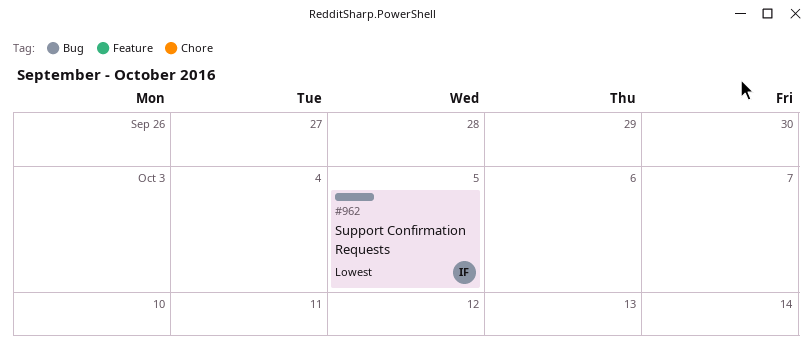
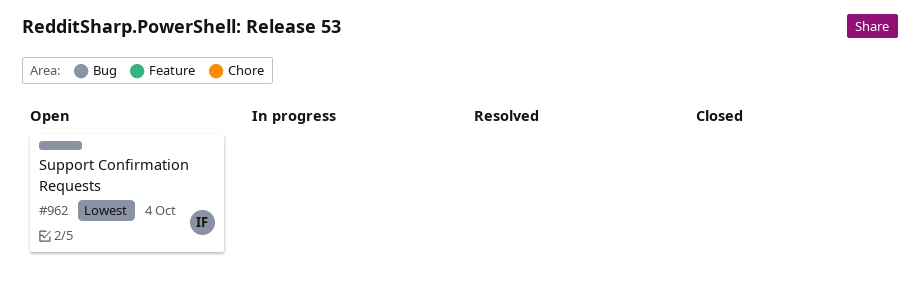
#962, due: Oct 5 -> Oct 4

